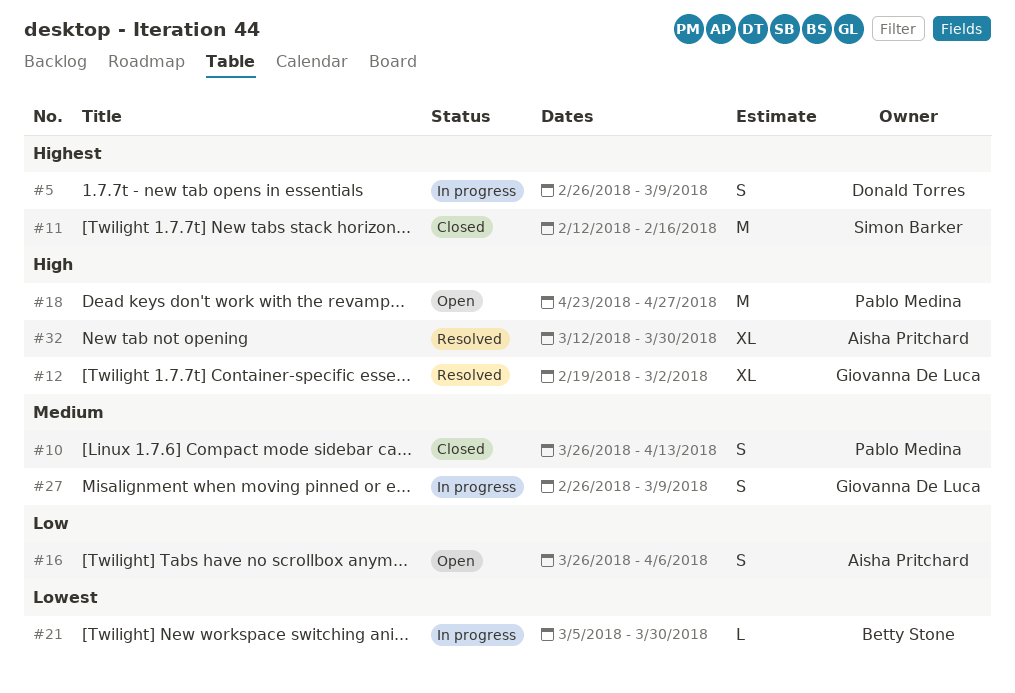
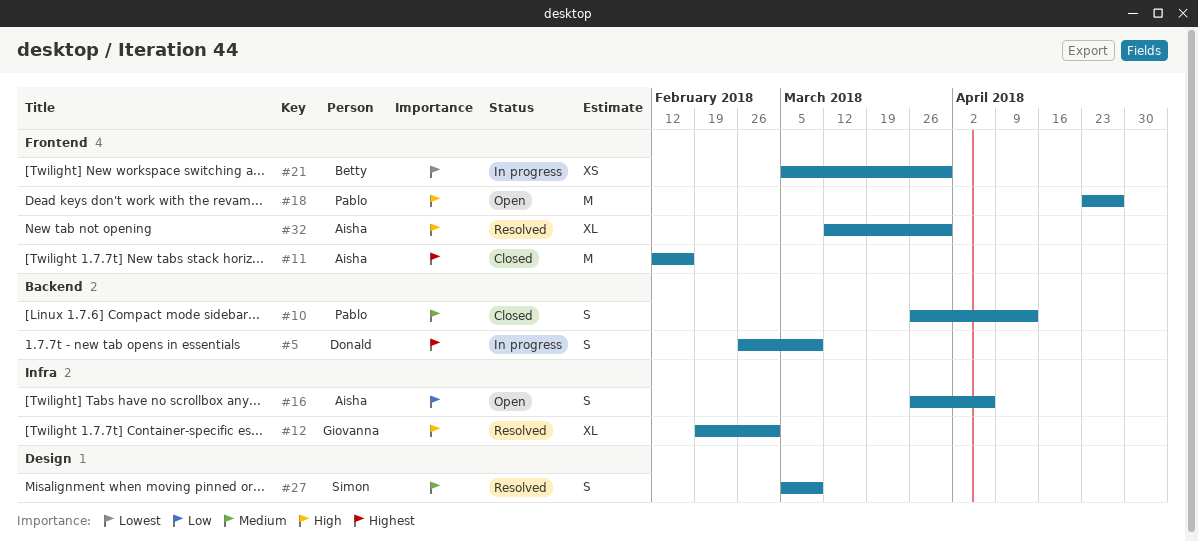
#11, owner: Simon Barker -> Aisha Pritchard
#21, estimate: L -> XS
#27, status: In progress -> Resolved
#27, owner: Giovanna De Luca -> Simon Barker
#27, start: Feb 26 -> Mar 5

